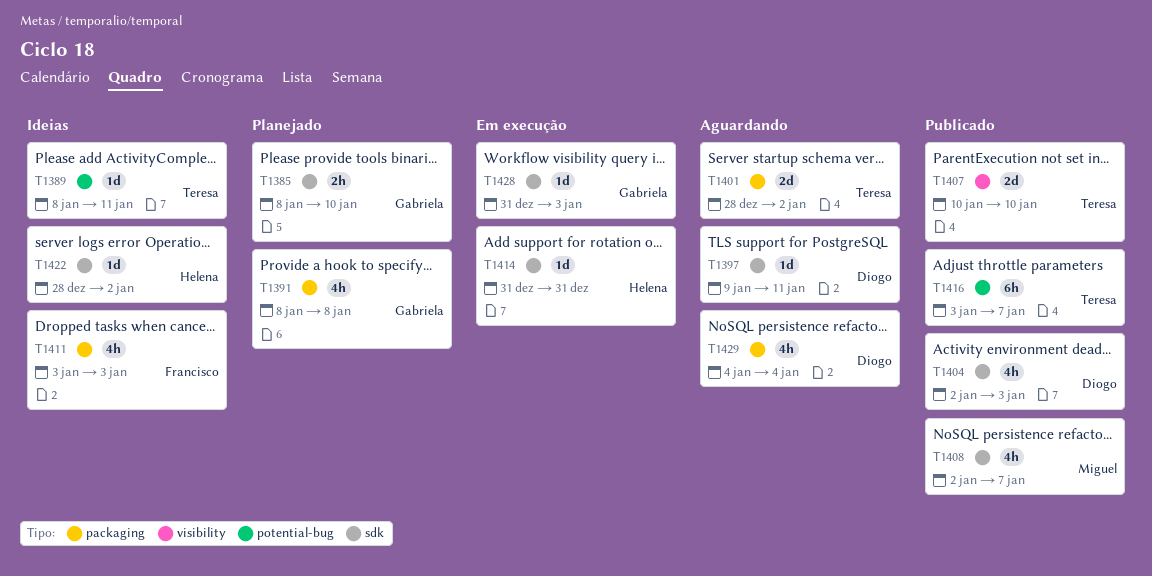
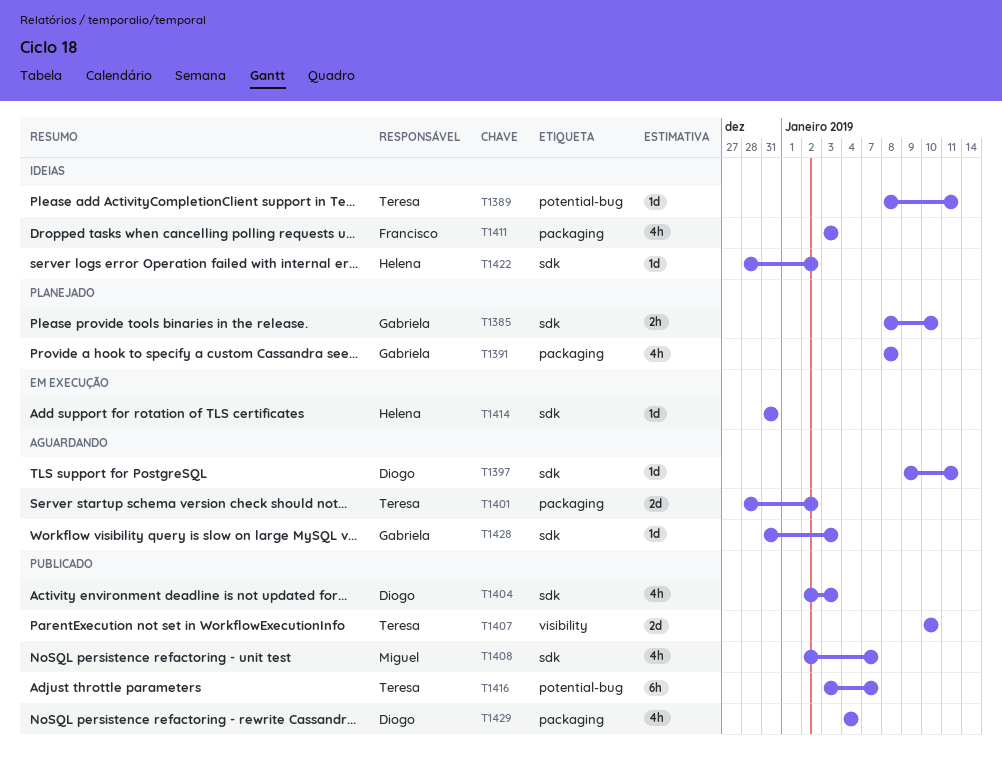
T1428, status: Em execução -> Aguardando
T1429, status: Aguardando -> Publicado

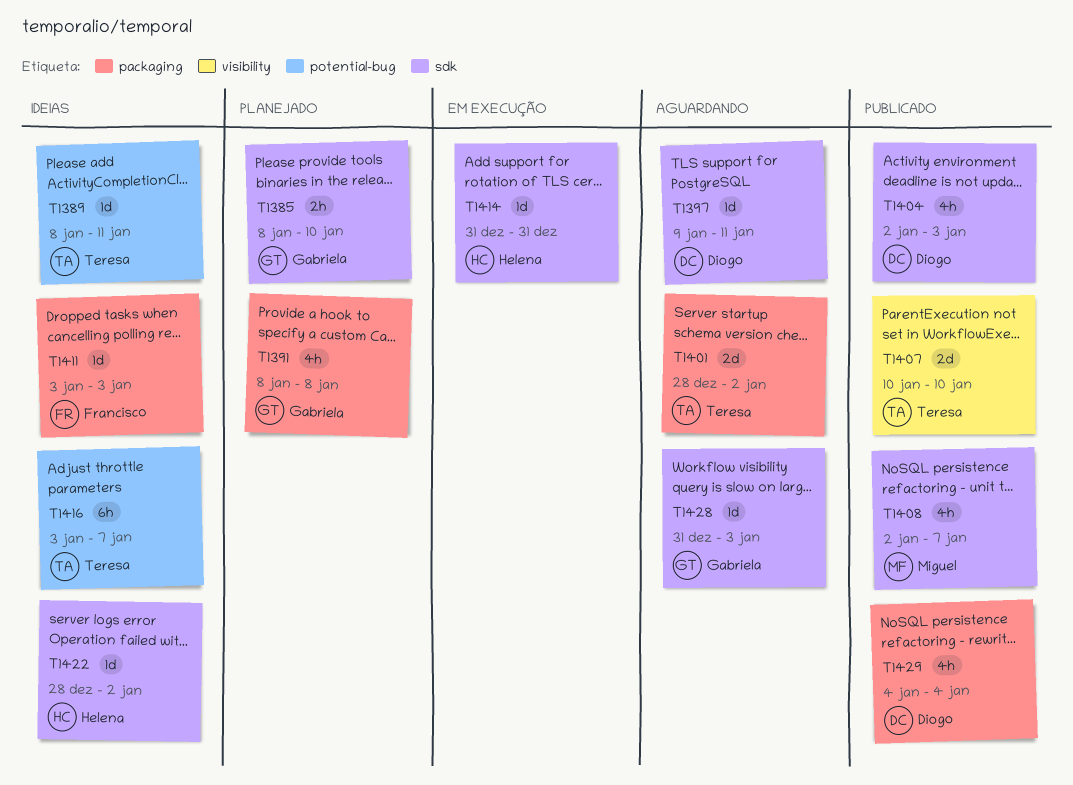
T1411, estimate: 4h -> 1d
T1416, status: Publicado -> Ideias

